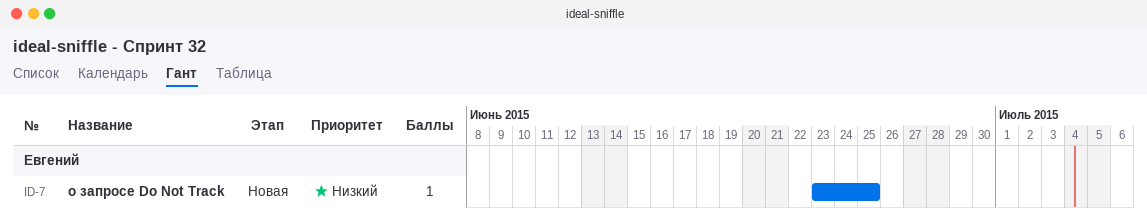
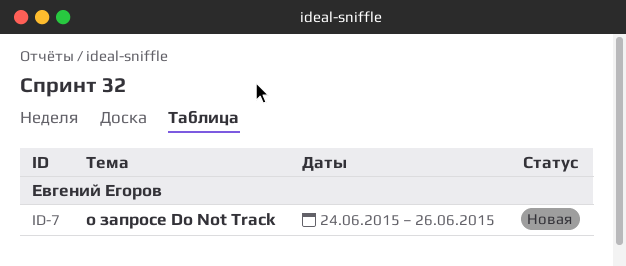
ID-7, start: Jun 23 -> Jun 24
ID-7, due: Jun 25 -> Jun 26

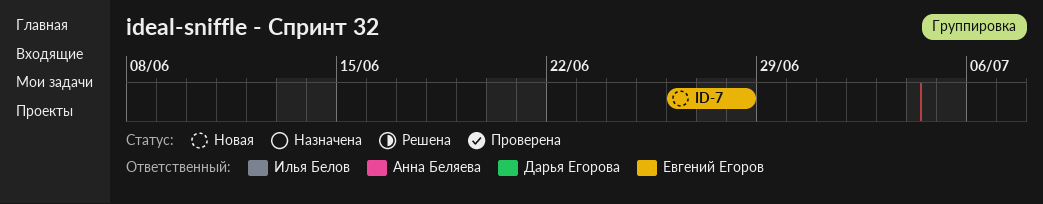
ID-7, start: Jun 24 -> Jun 26
ID-7, due: Jun 26 -> Jun 28

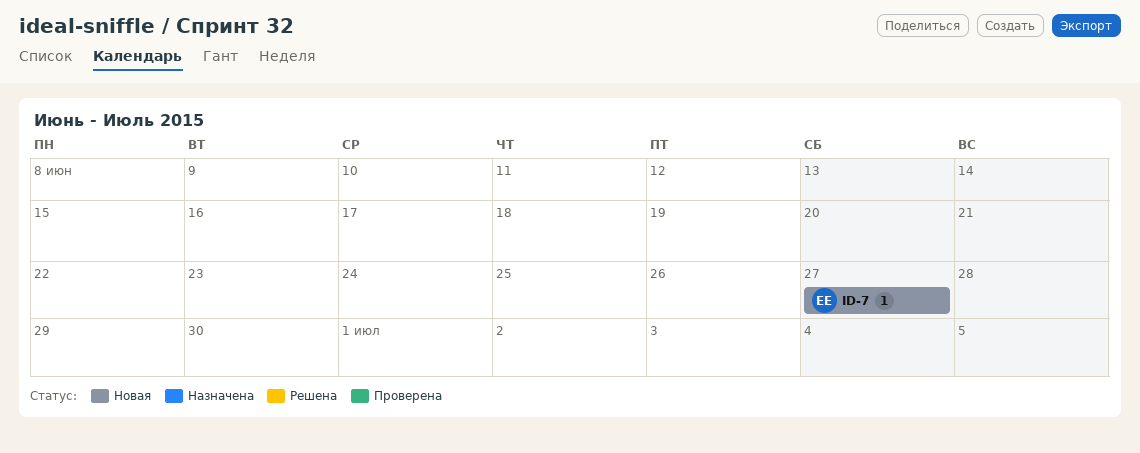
ID-7, start: Jun 26 -> Jun 27
ID-7, due: Jun 28 -> Jun 27

